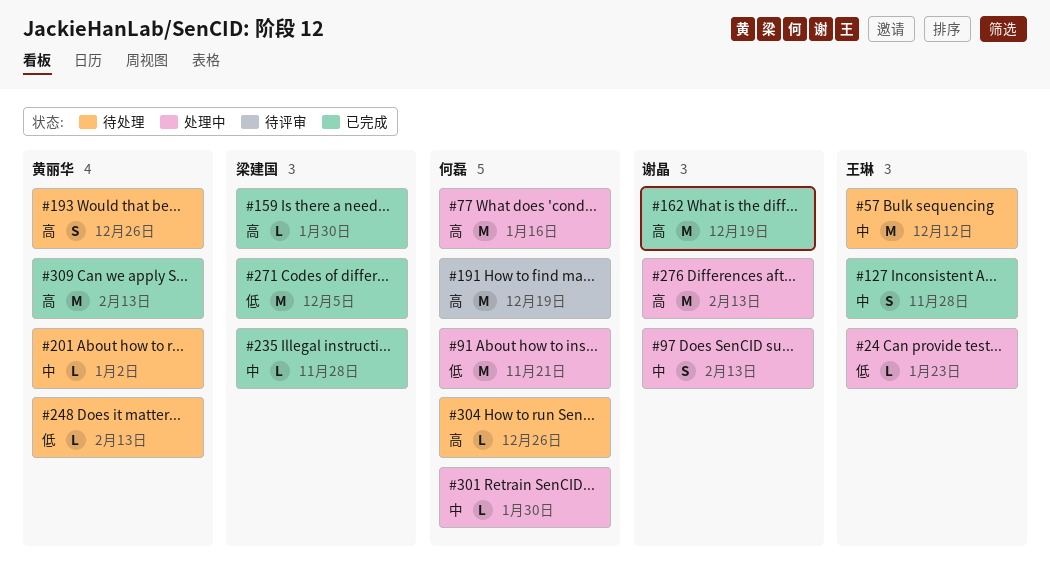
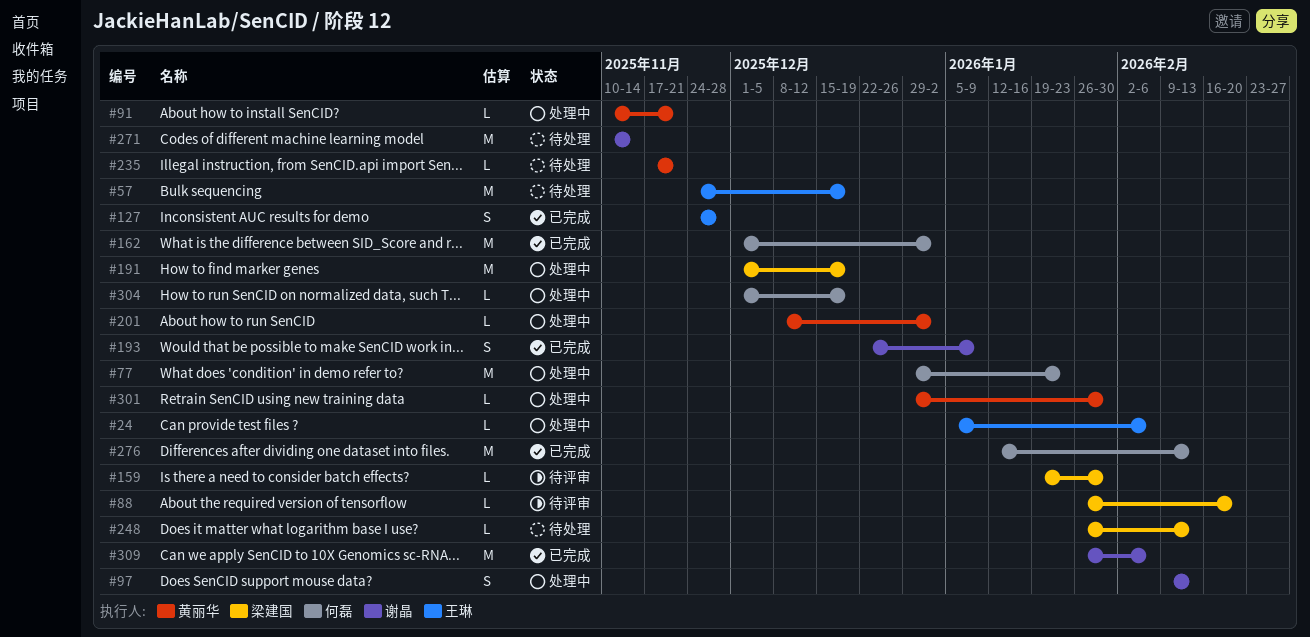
#24, due: Jan 23 -> Feb 6
#57, due: Dec 12 -> Dec 19
#77, due: Jan 16 -> Jan 23
#88: none -> present
#91, owner: 何磊 -> 黄丽华
#91, estimate: M -> L
#159, status: 已完成 -> 待评审
#162, owner: 谢晶 -> 何磊
#162, due: Dec 19 -> Jan 2
#191, status: 待评审 -> 处理中
#191, owner: 何磊 -> 梁建国
#193, status: 待处理 -> 已完成
#193, owner: 黄丽华 -> 谢晶
#193, due: Dec 26 -> Jan 9
#201, status: 待处理 -> 处理中
#235, status: 已完成 -> 待处理
#235, owner: 梁建国 -> 黄丽华
#235, due: Nov 28 -> Nov 21
#248, owner: 黄丽华 -> 梁建国
#271, status: 已完成 -> 待处理
#271, owner: 梁建国 -> 谢晶
#271, due: Dec 5 -> Nov 14
#276, status: 处理中 -> 已完成
#276, owner: 谢晶 -> 何磊
#301, owner: 何磊 -> 黄丽华
#304, status: 待处理 -> 处理中
#304, due: Dec 26 -> Dec 19
#309, owner: 黄丽华 -> 谢晶
#309, due: Feb 13 -> Feb 6

